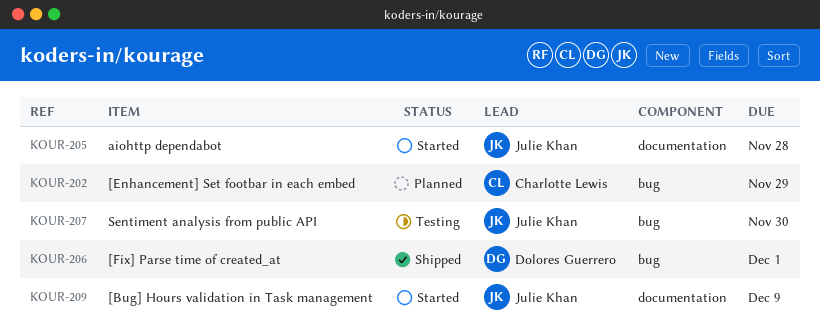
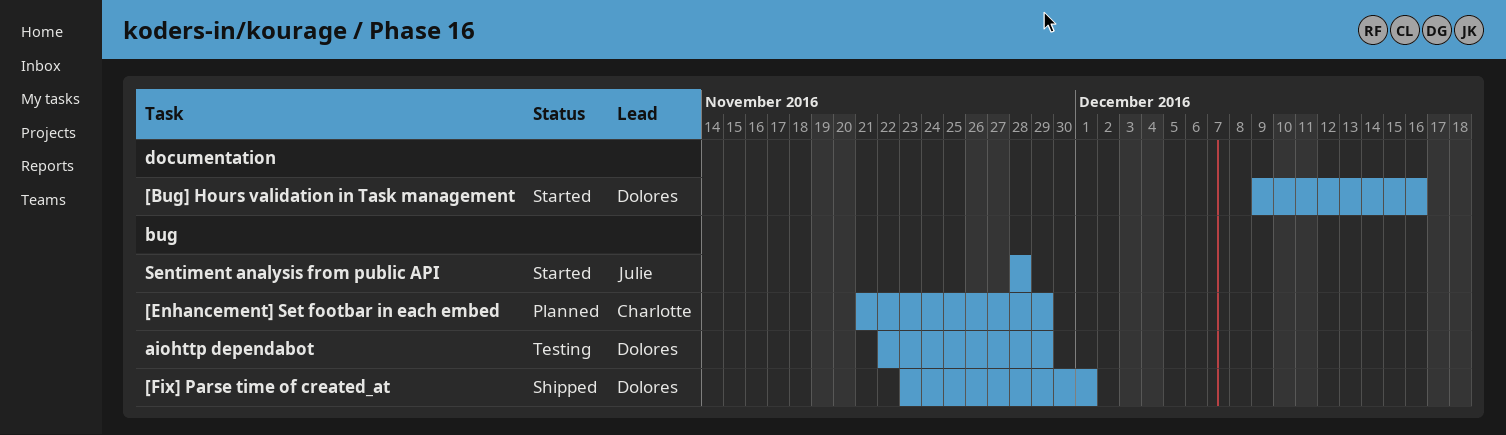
[Bug] Hours validation in Task management, owner: Julie Khan -> Dolores Guerrero
[Bug] Hours validation in Task management, due: Dec 9 -> Dec 16
aiohttp dependabot, status: Started -> Testing
aiohttp dependabot, owner: Julie Khan -> Dolores Guerrero
aiohttp dependabot, label: documentation -> bug
aiohttp dependabot, due: Nov 28 -> Nov 29
Sentiment analysis from public API, status: Testing -> Started
Sentiment analysis from public API, due: Nov 30 -> Nov 28

